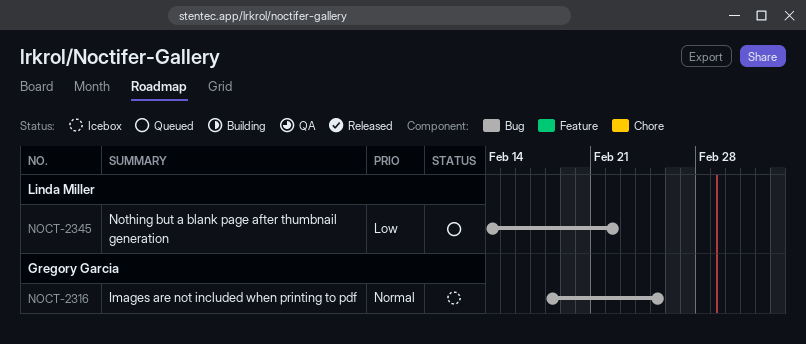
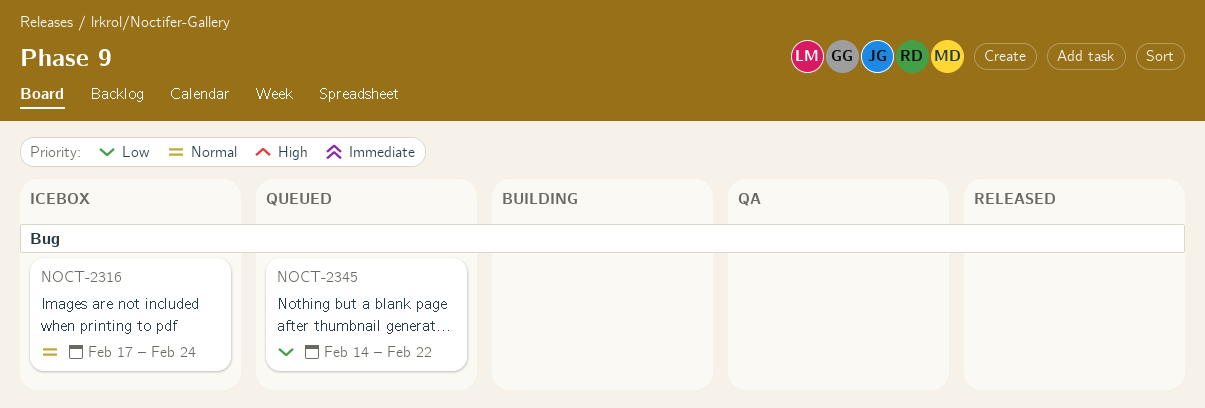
NOCT-2316, start: Feb 18 -> Feb 17
NOCT-2316, due: Feb 25 -> Feb 24

